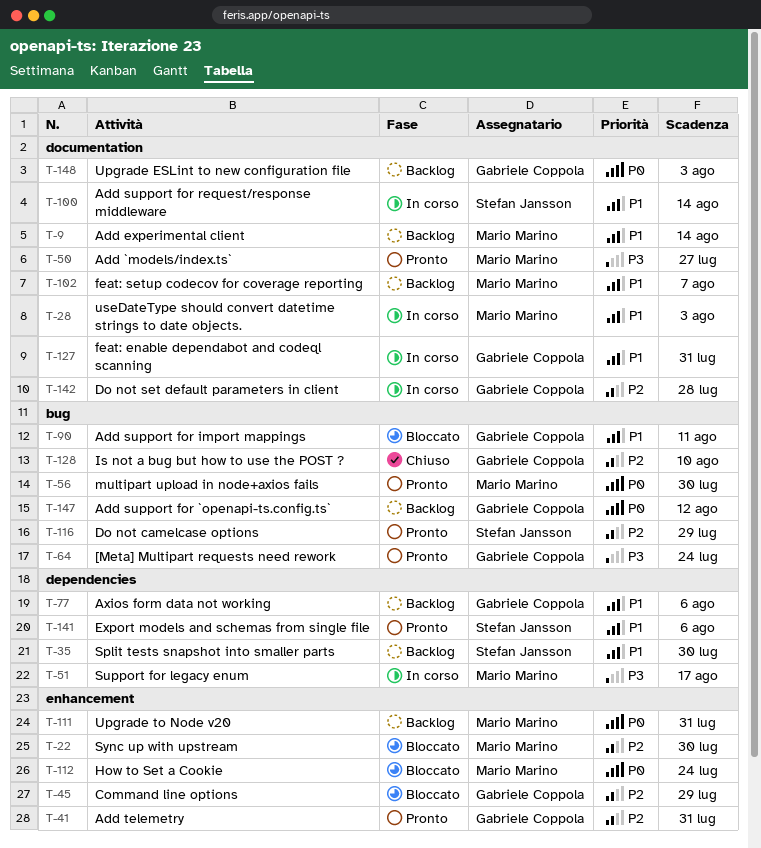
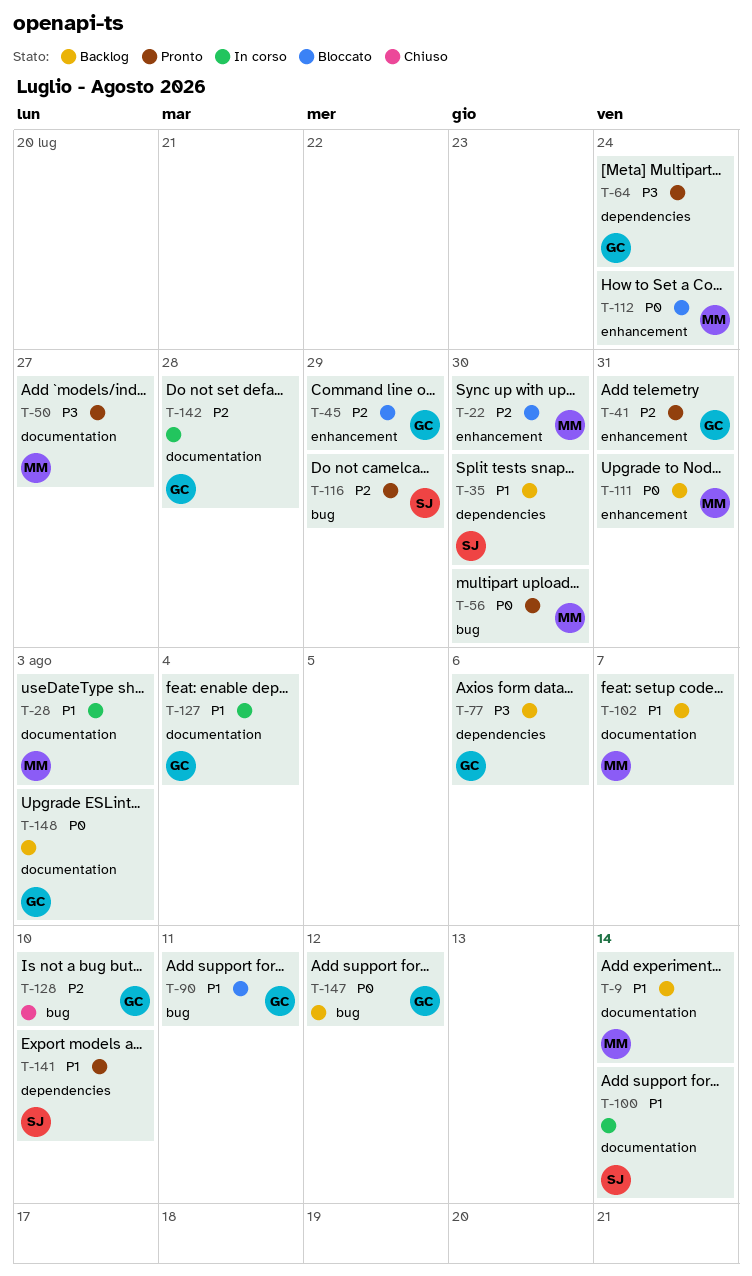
T-51: present -> none
T-64, label: bug -> dependencies
T-77, priority: P1 -> P3
T-127, due: Jul 31 -> Aug 4
T-141, due: Aug 6 -> Aug 10

